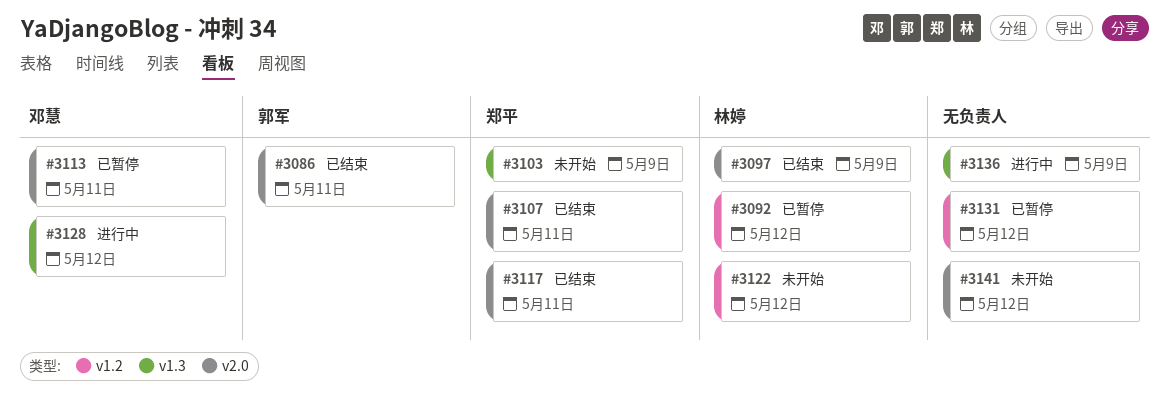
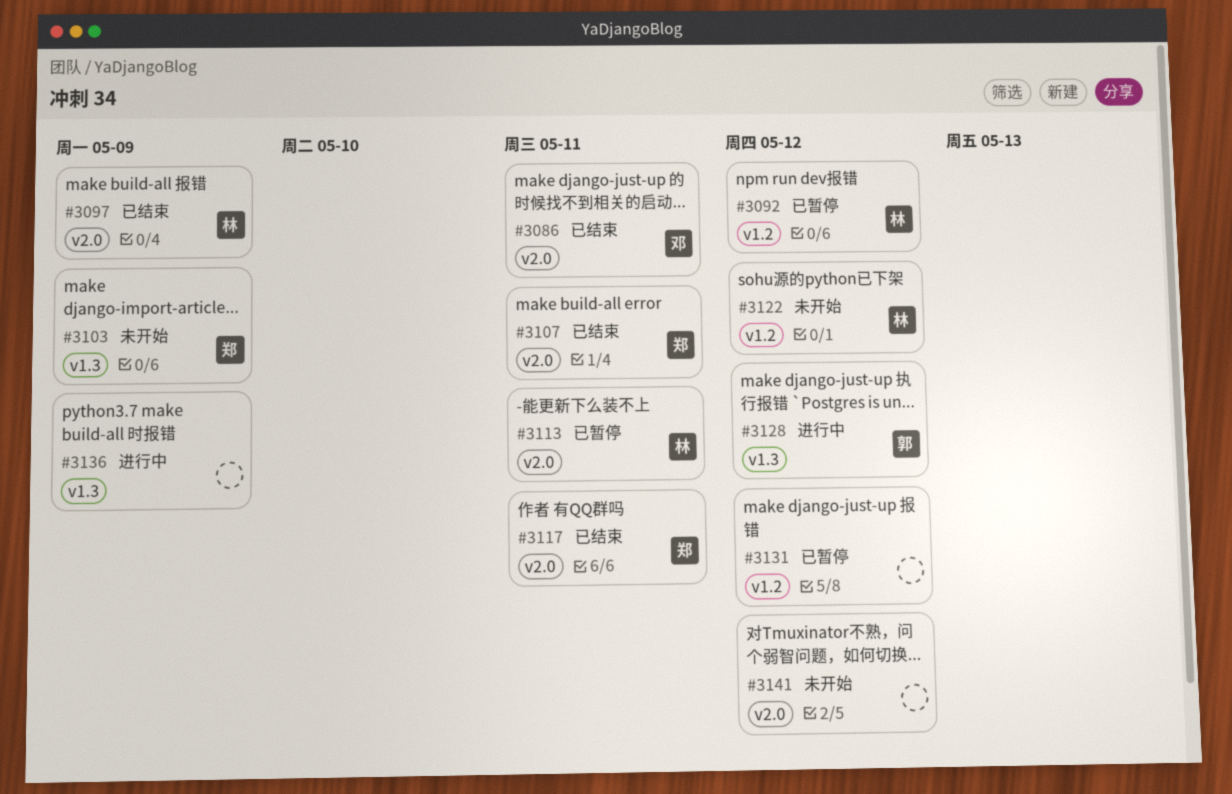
#3086, owner: 郭军 -> 邓慧
#3113, owner: 邓慧 -> 林婷
#3128, owner: 邓慧 -> 郭军

